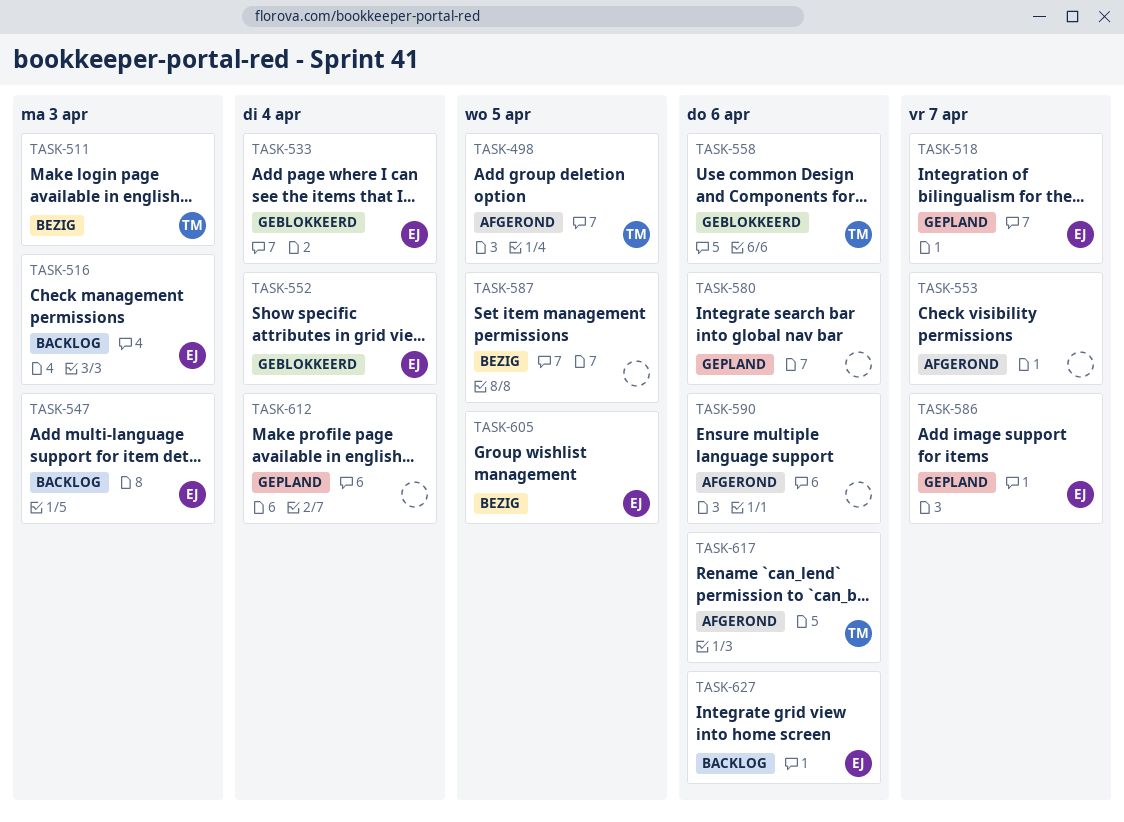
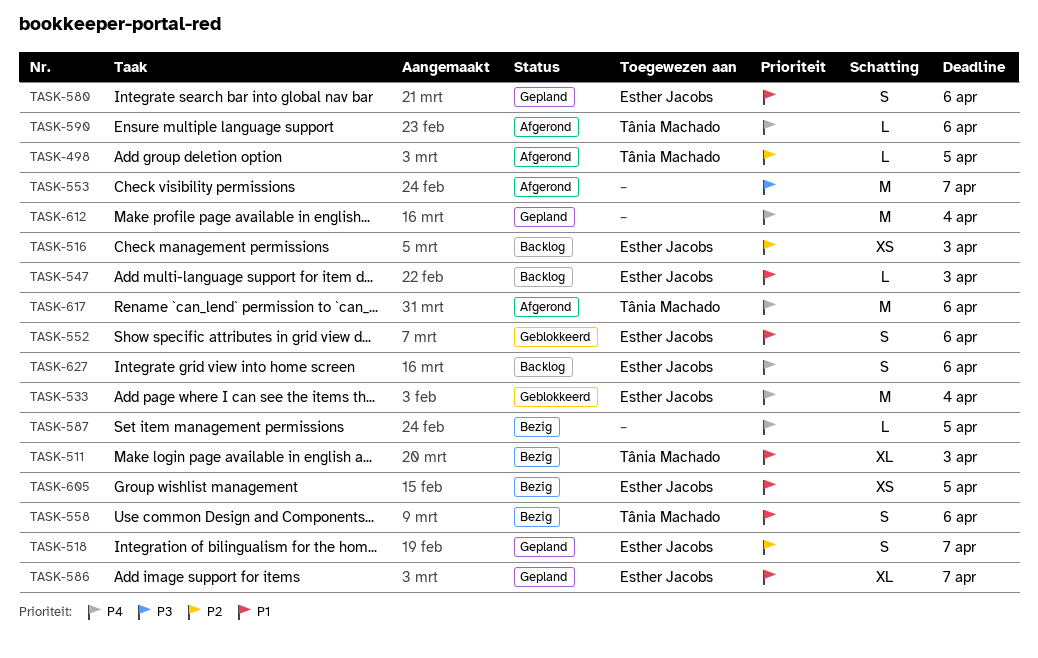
TASK-552, due: Apr 4 -> Apr 6
TASK-558, status: Geblokkeerd -> Bezig
TASK-580, owner: none -> Esther Jacobs
TASK-590, owner: none -> Tânia Machado

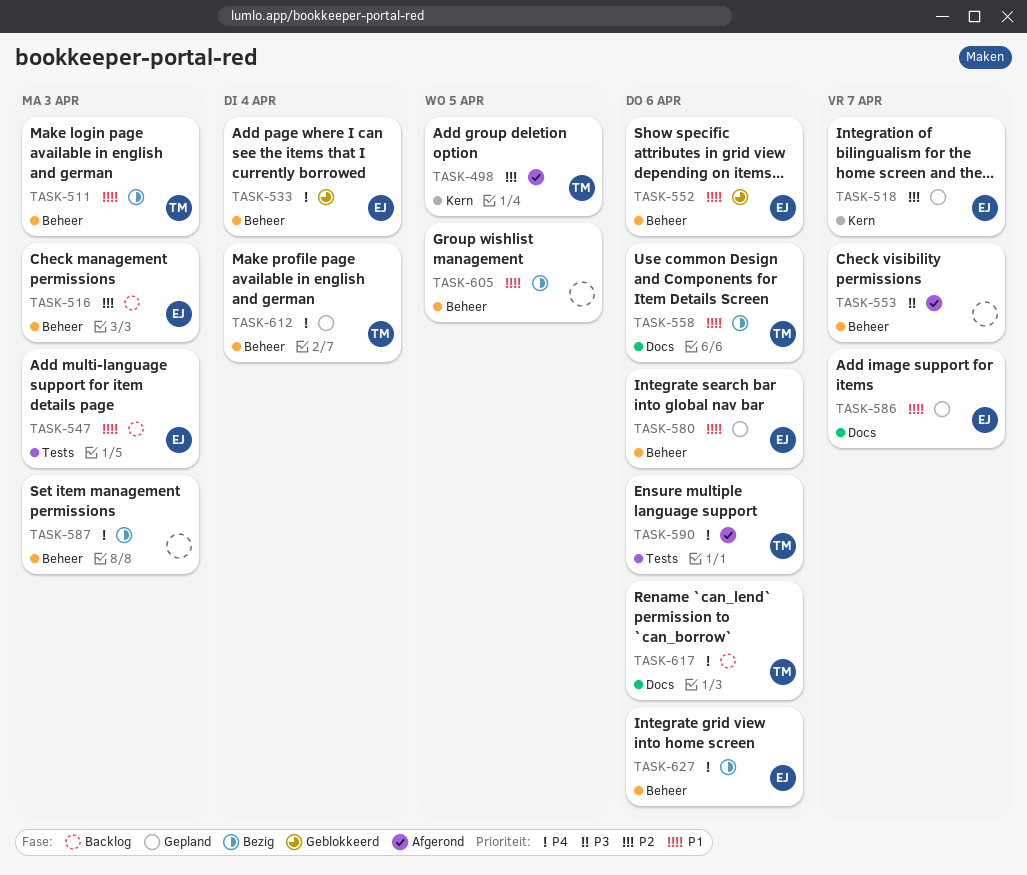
TASK-587, due: Apr 5 -> Apr 3
TASK-605, owner: Esther Jacobs -> none
TASK-612, owner: none -> Tânia Machado
TASK-617, status: Afgerond -> Backlog
TASK-627, status: Backlog -> Bezig

